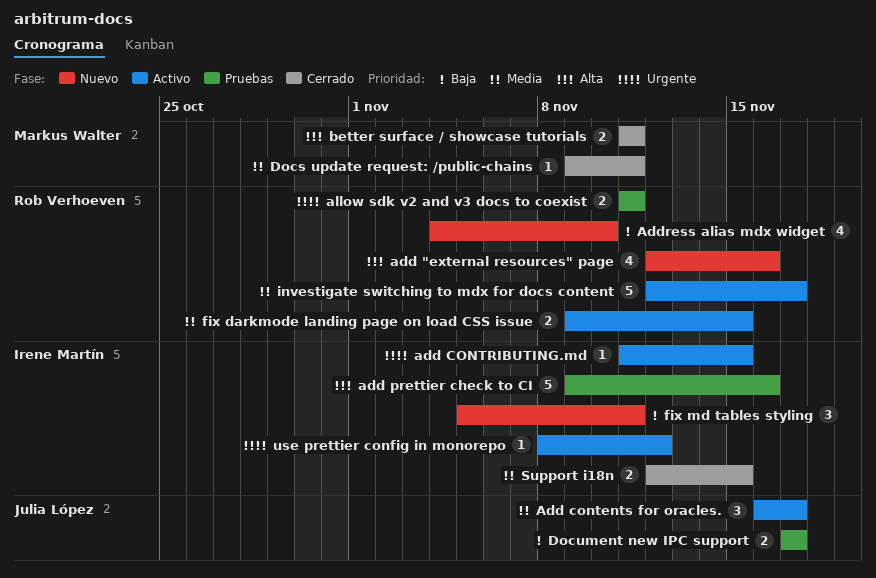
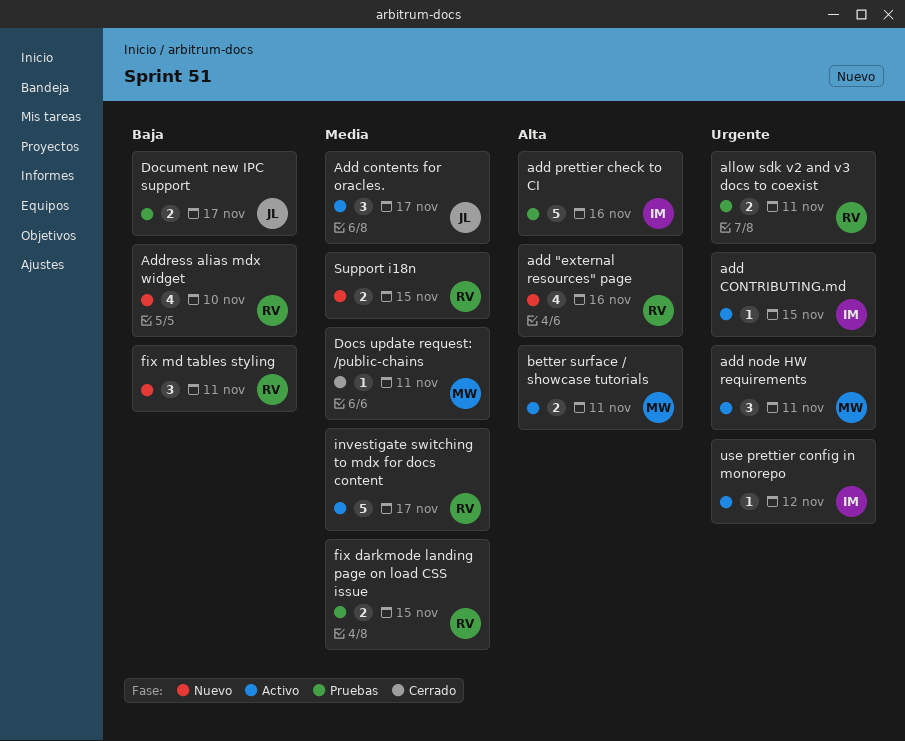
add node HW requirements: none -> present
better surface / showcase tutorials, status: Cerrado -> Activo
fix darkmode landing page on load CSS issue, status: Activo -> Pruebas
fix md tables styling, owner: Irene Martín -> Rob Verhoeven
Support i18n, status: Cerrado -> Nuevo
Support i18n, owner: Irene Martín -> Rob Verhoeven

